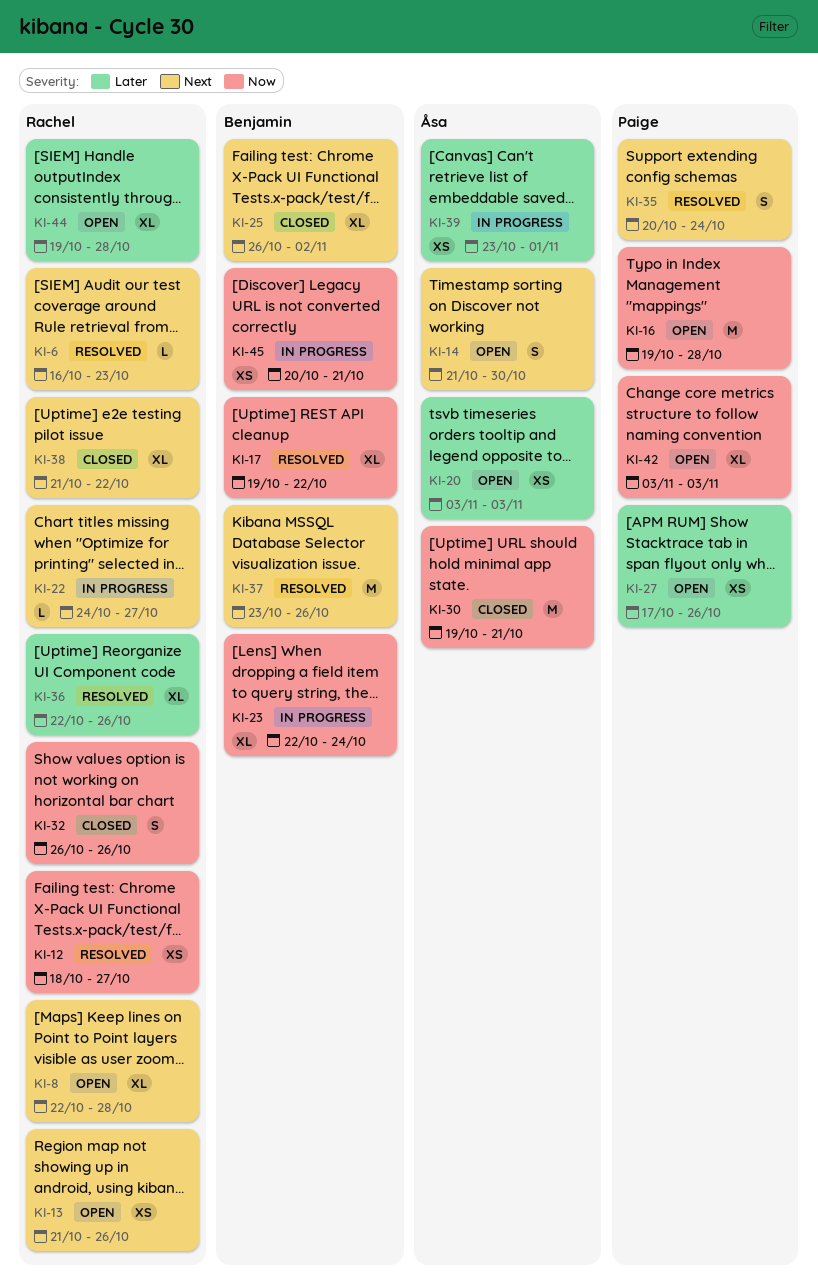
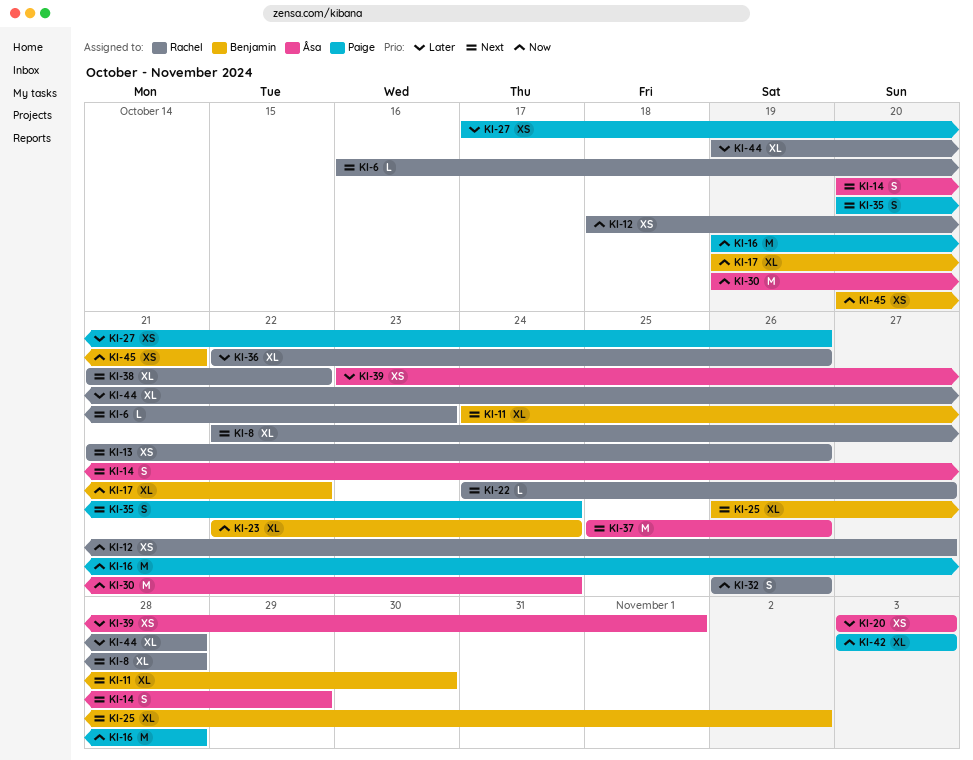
KI-11: none -> present
KI-14, start: Oct 21 -> Oct 20
KI-14, due: Oct 30 -> Oct 29
KI-30, due: Oct 21 -> Oct 24
KI-37, owner: Benjamin -> Åsa
KI-37, start: Oct 23 -> Oct 25

